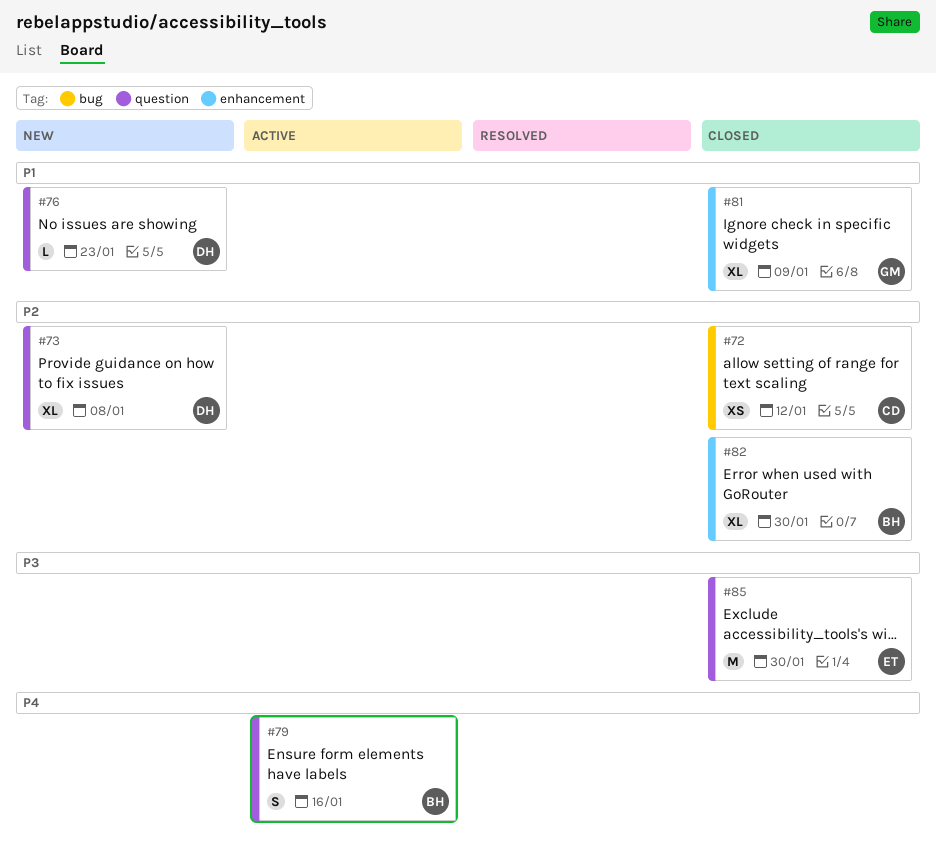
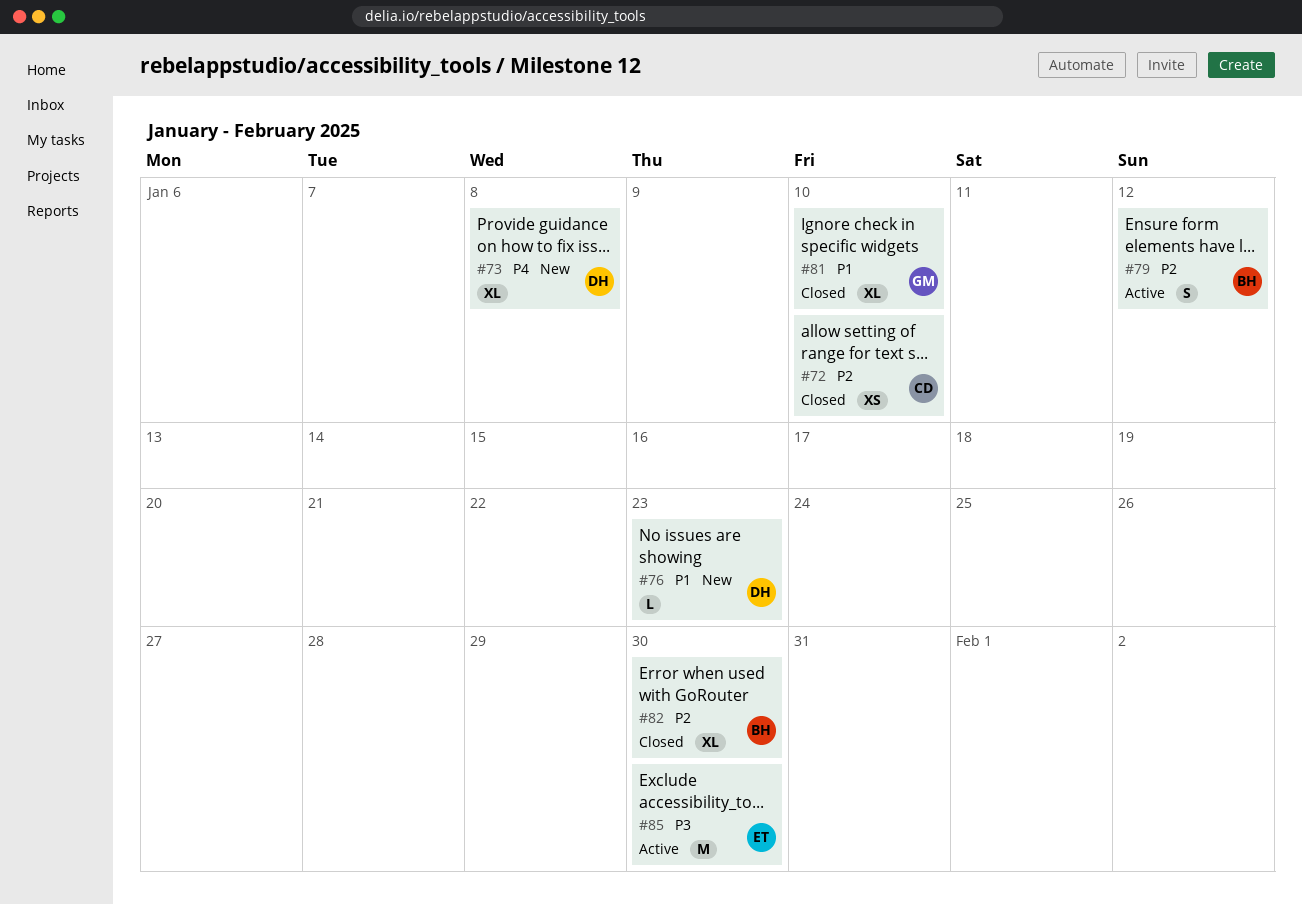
#72, due: Jan 12 -> Jan 10
#73, priority: P2 -> P4
#79, priority: P4 -> P2
#79, due: Jan 16 -> Jan 12
#81, due: Jan 9 -> Jan 10
#85, status: Closed -> Active

